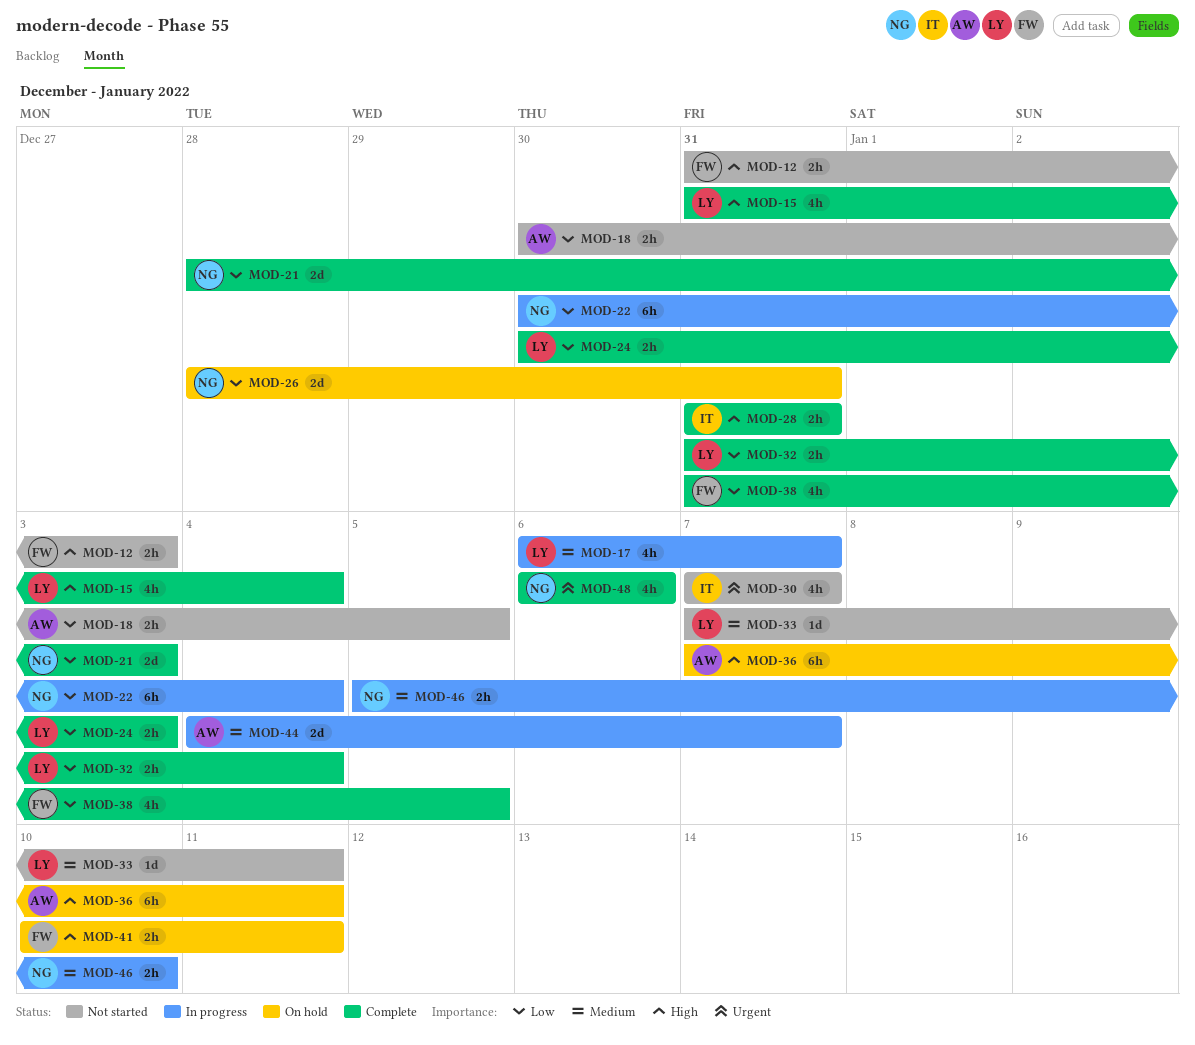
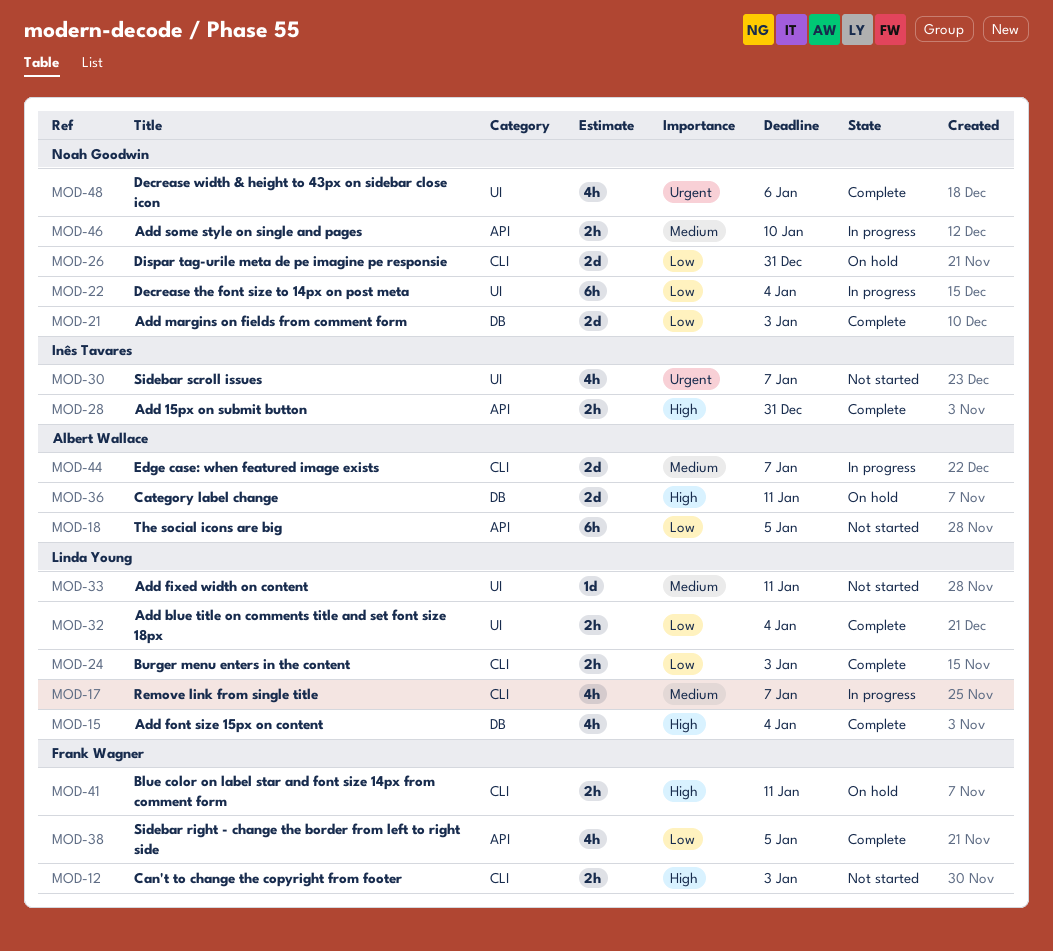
MOD-18, estimate: 2h -> 6h
MOD-36, estimate: 6h -> 2d

